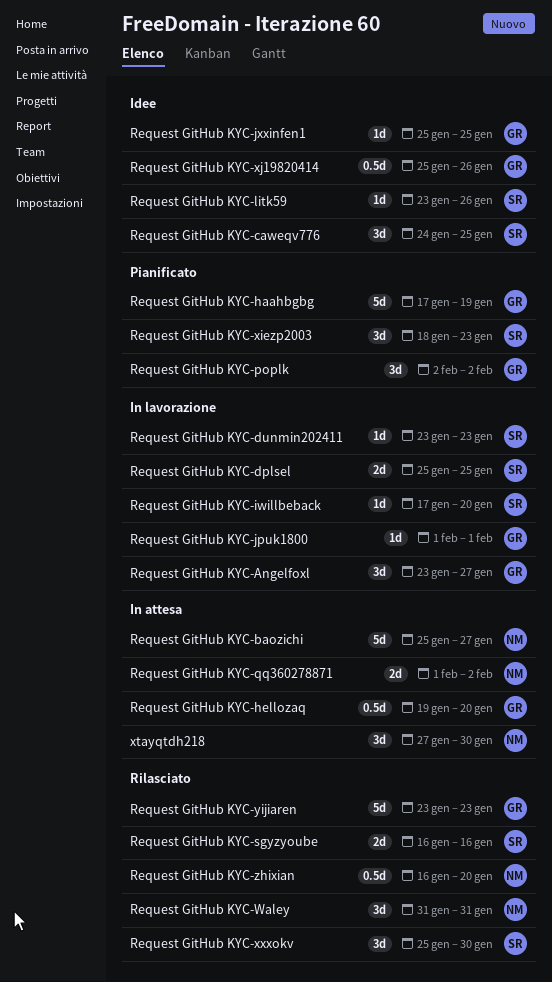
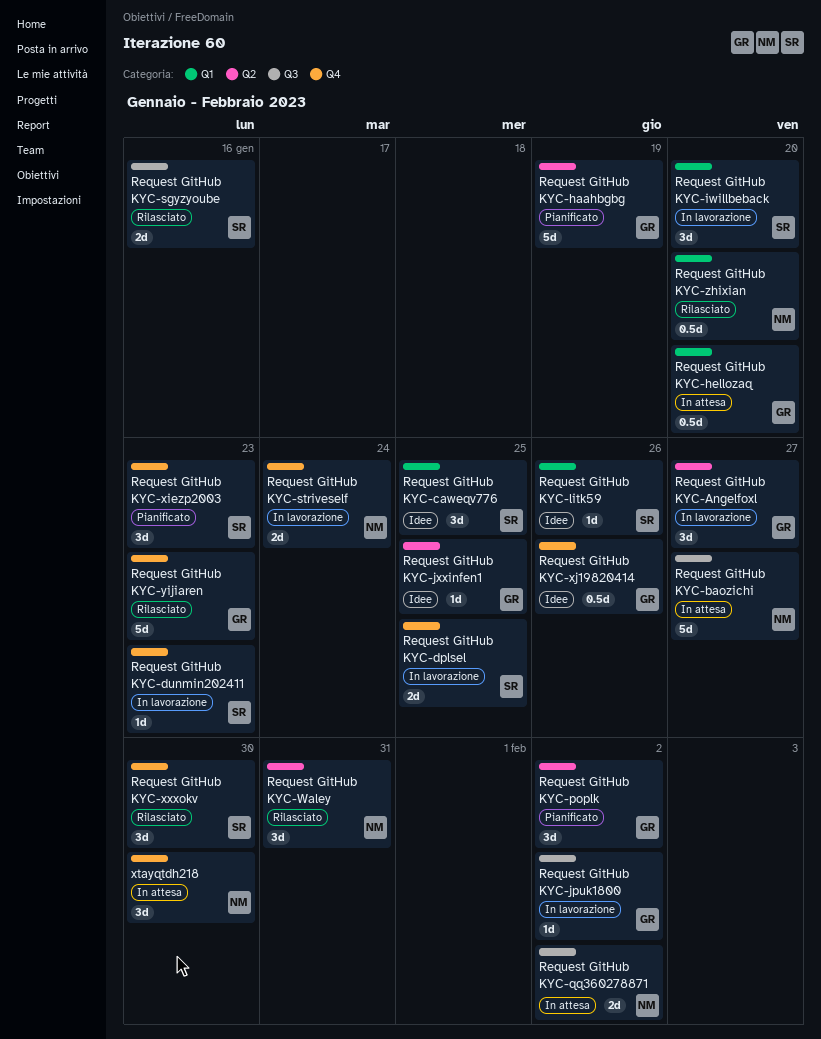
Request GitHub KYC-iwillbeback, estimate: 1d -> 3d
Request GitHub KYC-jpuk1800, due: Feb 1 -> Feb 2
Request GitHub KYC-striveself: none -> present

